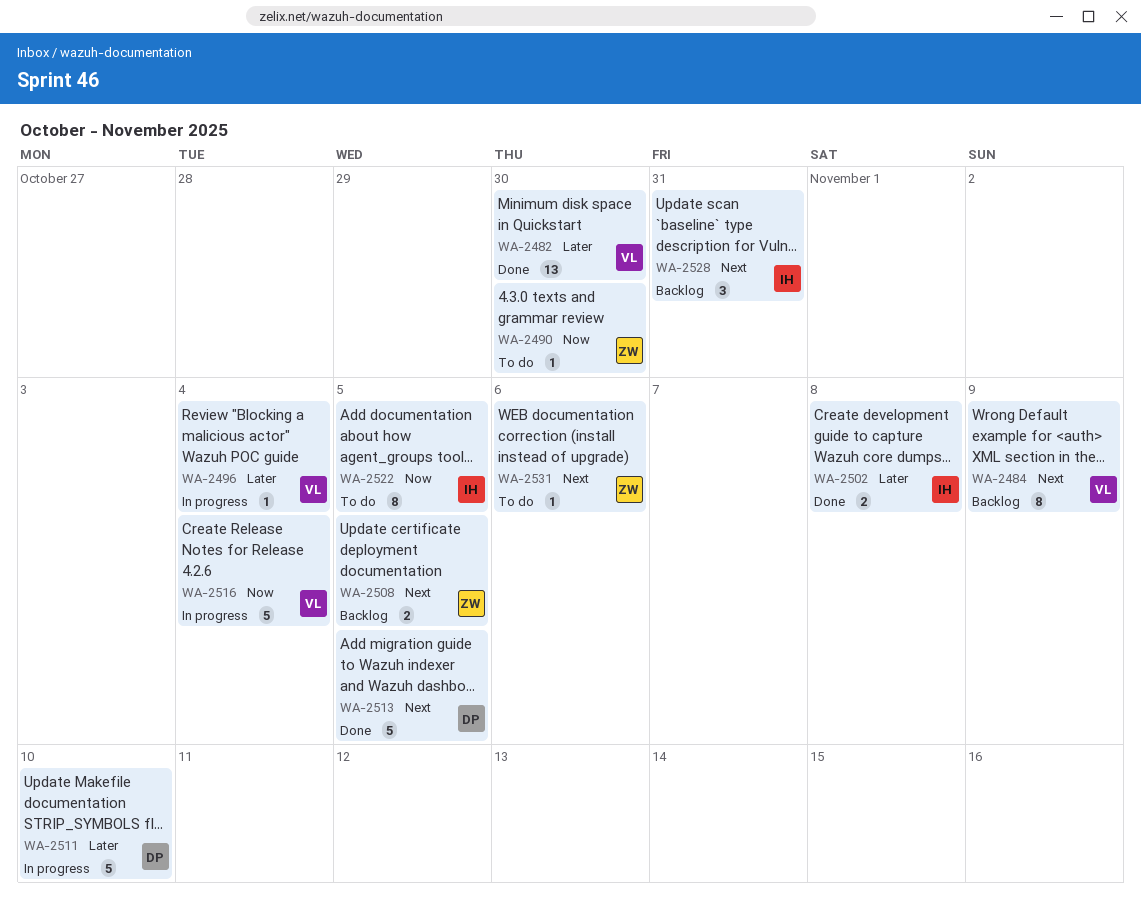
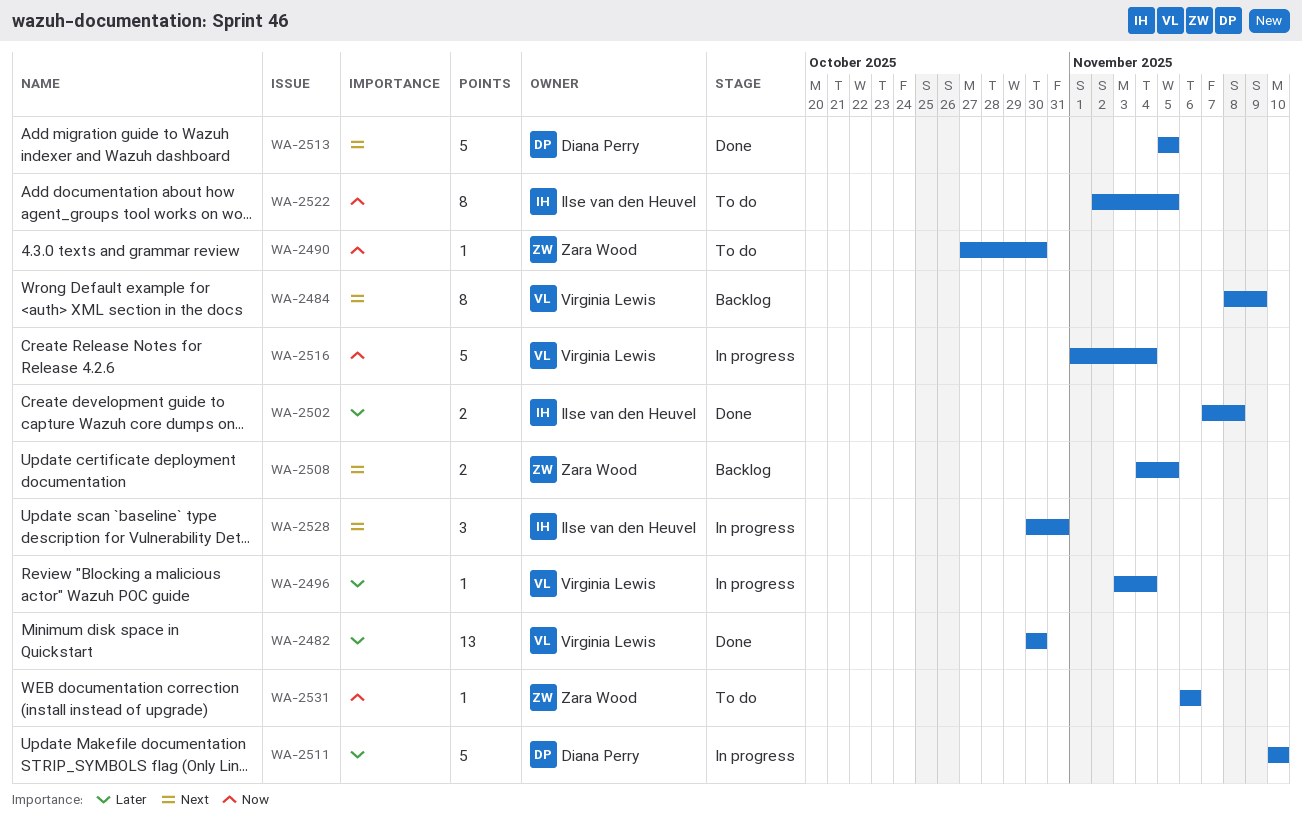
WA-2528, status: Backlog -> In progress
WA-2531, priority: Next -> Now

